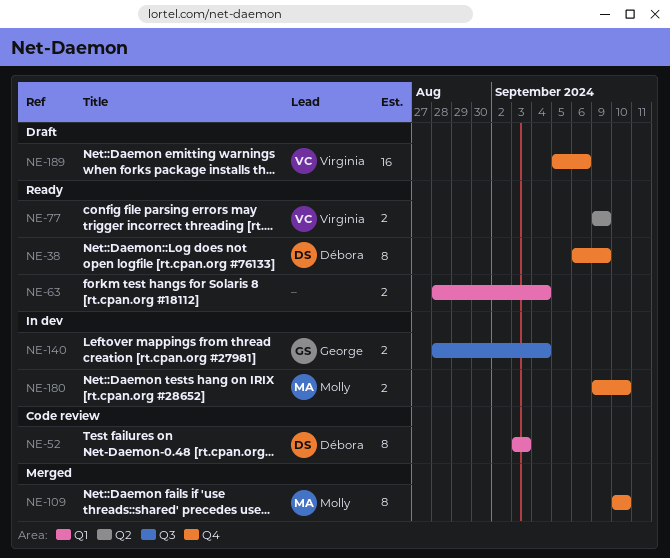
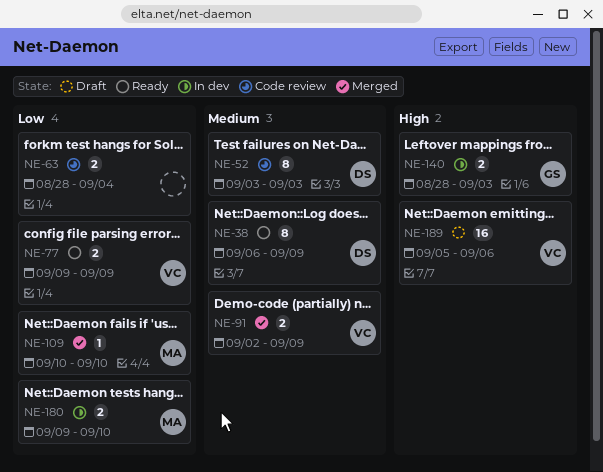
NE-63, status: Ready -> Code review
NE-91: none -> present
NE-109, estimate: 8 -> 1
NE-140, due: Sep 4 -> Sep 3

